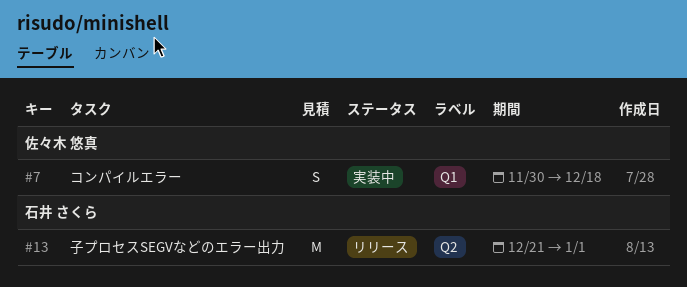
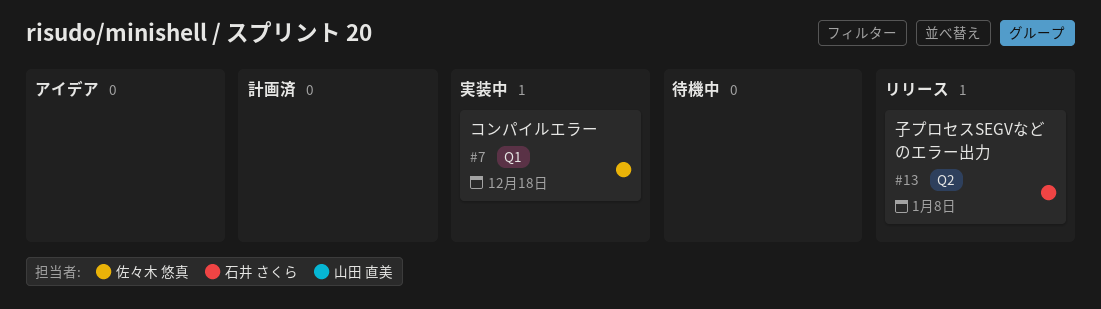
#13, due: Jan 1 -> Jan 8

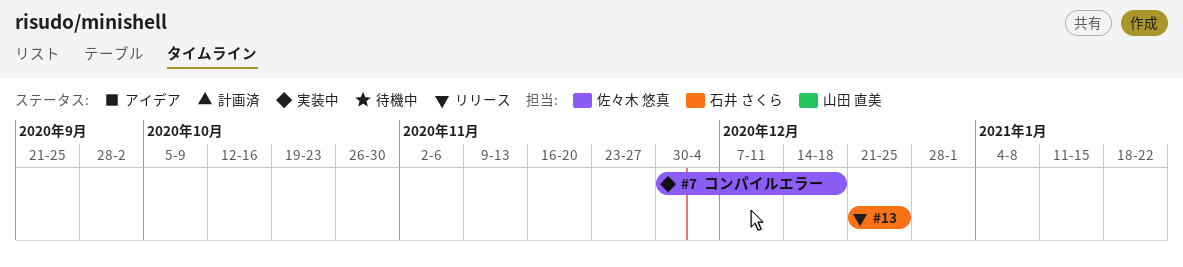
#13, due: Jan 8 -> Dec 25

